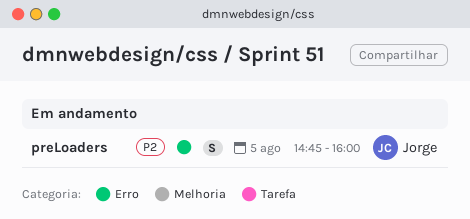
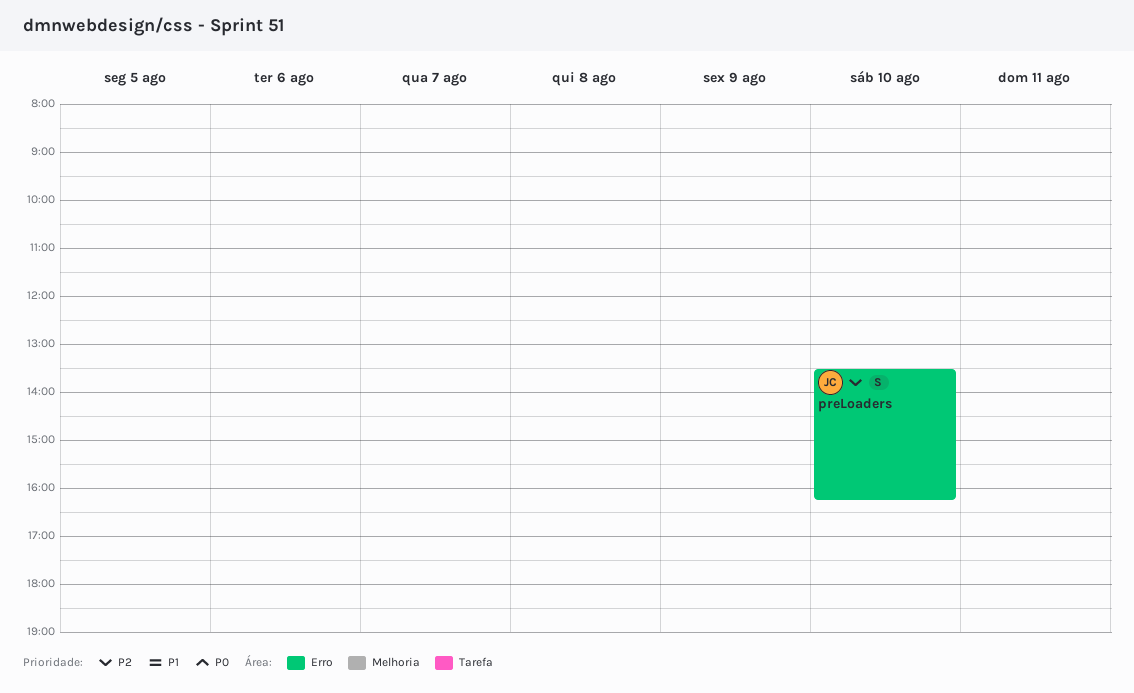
preLoaders, day: Aug 5 -> Aug 10
preLoaders, begins: 14:45 -> 13:30
preLoaders, ends: 16:00 -> 16:15

